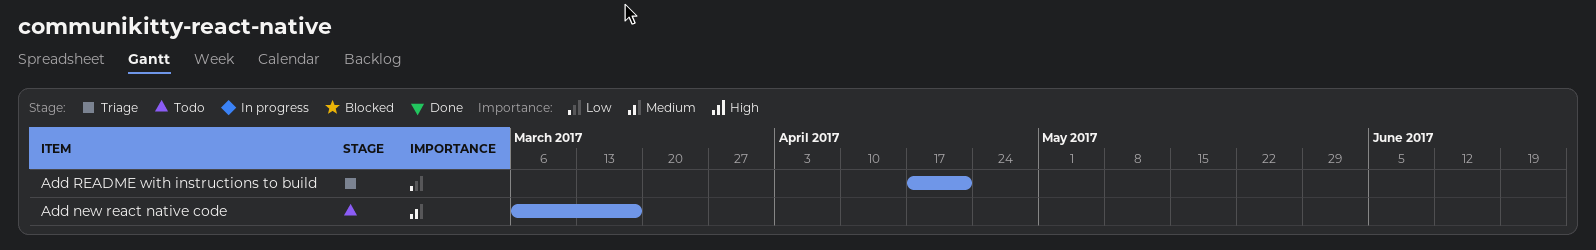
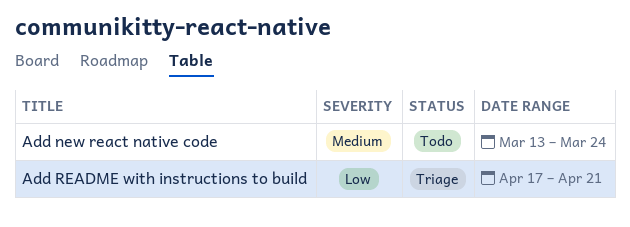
Add new react native code, start: Mar 6 -> Mar 13
Add new react native code, due: Mar 17 -> Mar 24

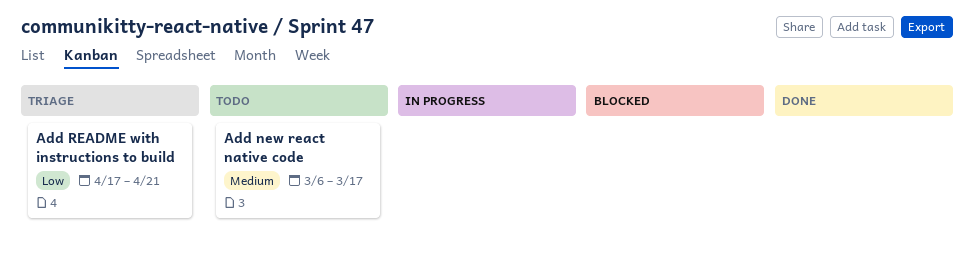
Add new react native code, start: Mar 13 -> Mar 6
Add new react native code, due: Mar 24 -> Mar 17

